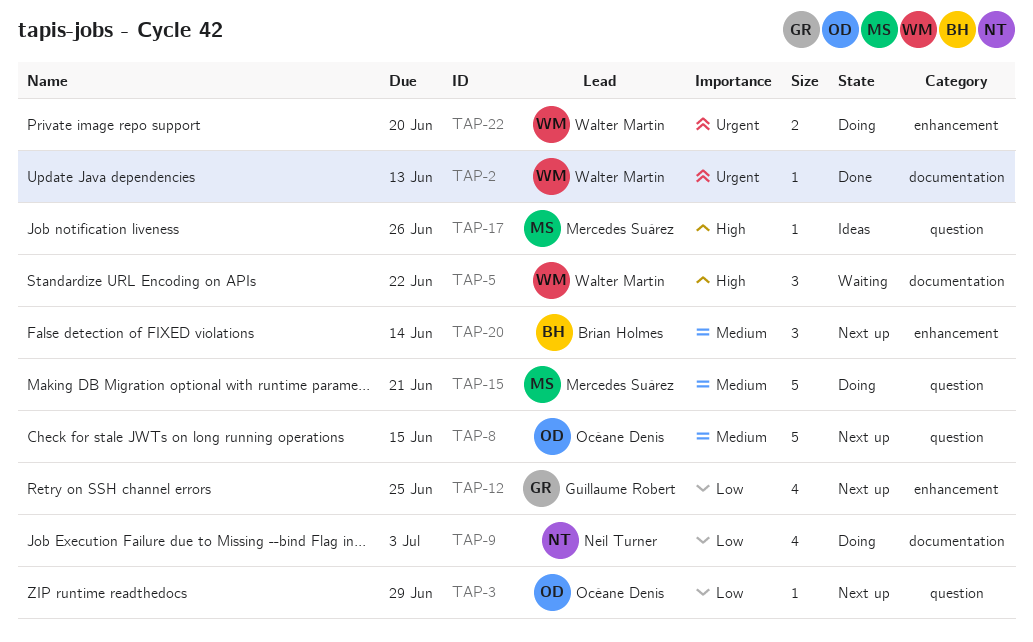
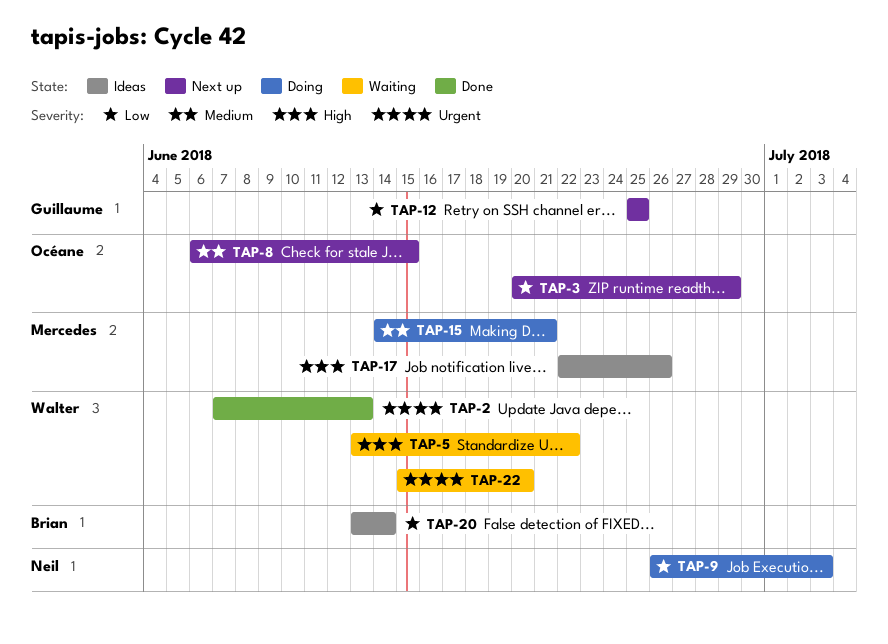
TAP-20, status: Next up -> Ideas
TAP-20, priority: Medium -> Low
TAP-22, status: Doing -> Waiting

